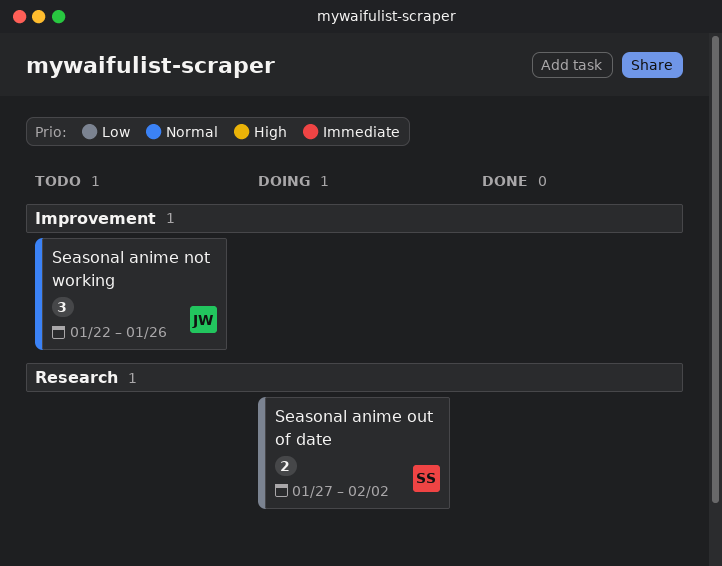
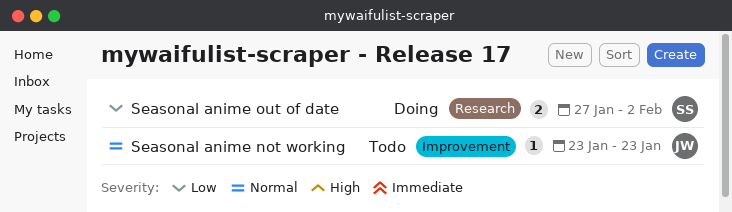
Seasonal anime not working, estimate: 3 -> 1
Seasonal anime not working, start: Jan 22 -> Jan 23
Seasonal anime not working, due: Jan 26 -> Jan 23

